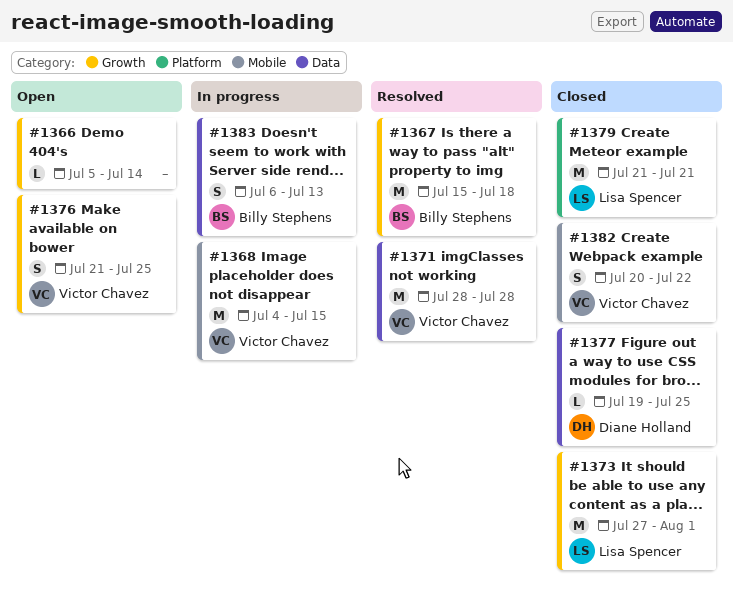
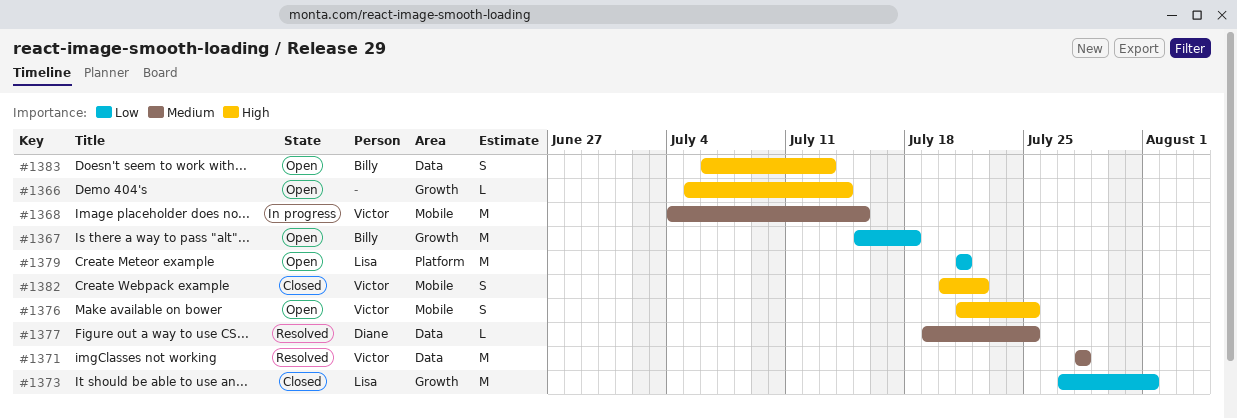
#1367, status: Resolved -> Open
#1376, label: Growth -> Mobile
#1377, status: Closed -> Resolved
#1379, status: Closed -> Open
#1383, status: In progress -> Open

